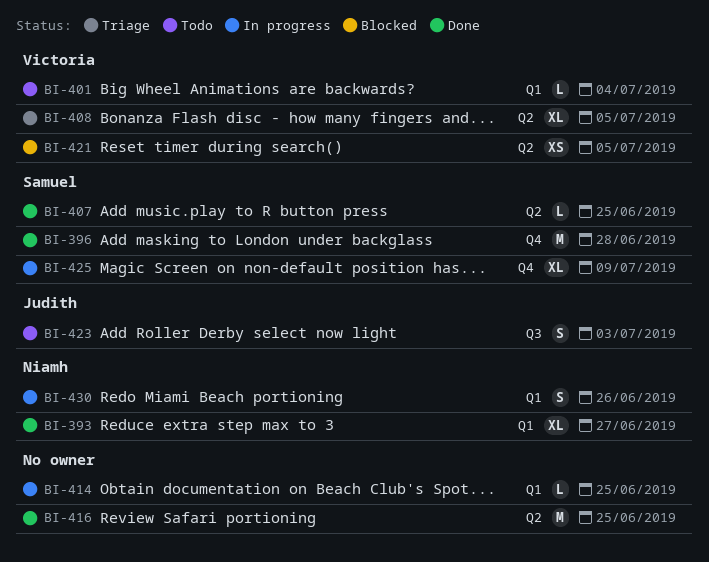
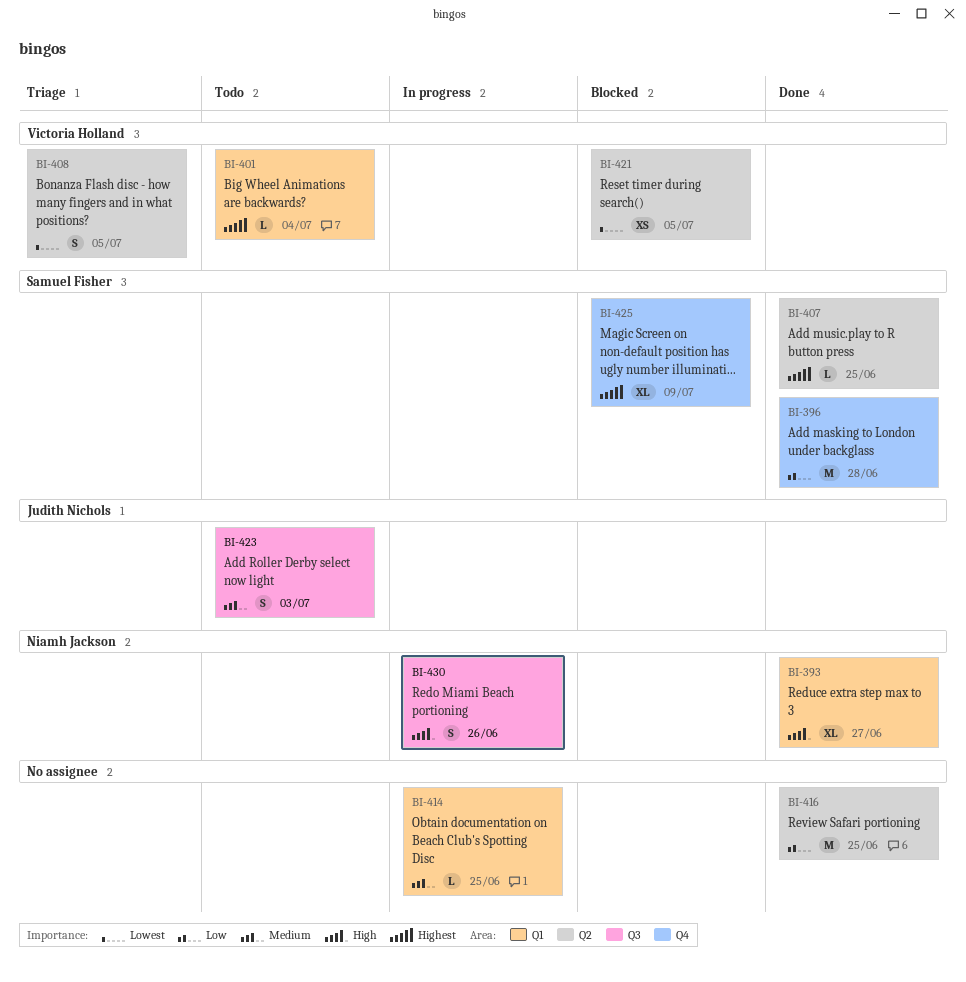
BI-408, estimate: XL -> S
BI-425, status: In progress -> Blocked
BI-430, label: Q1 -> Q3

